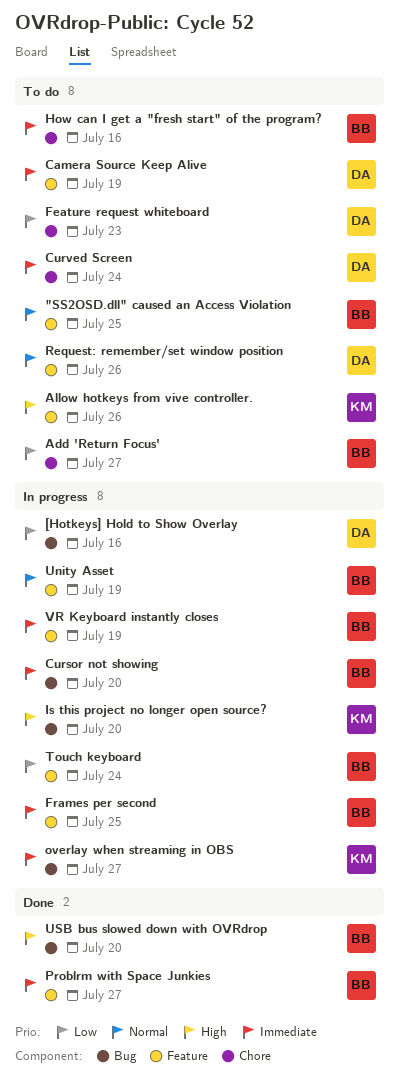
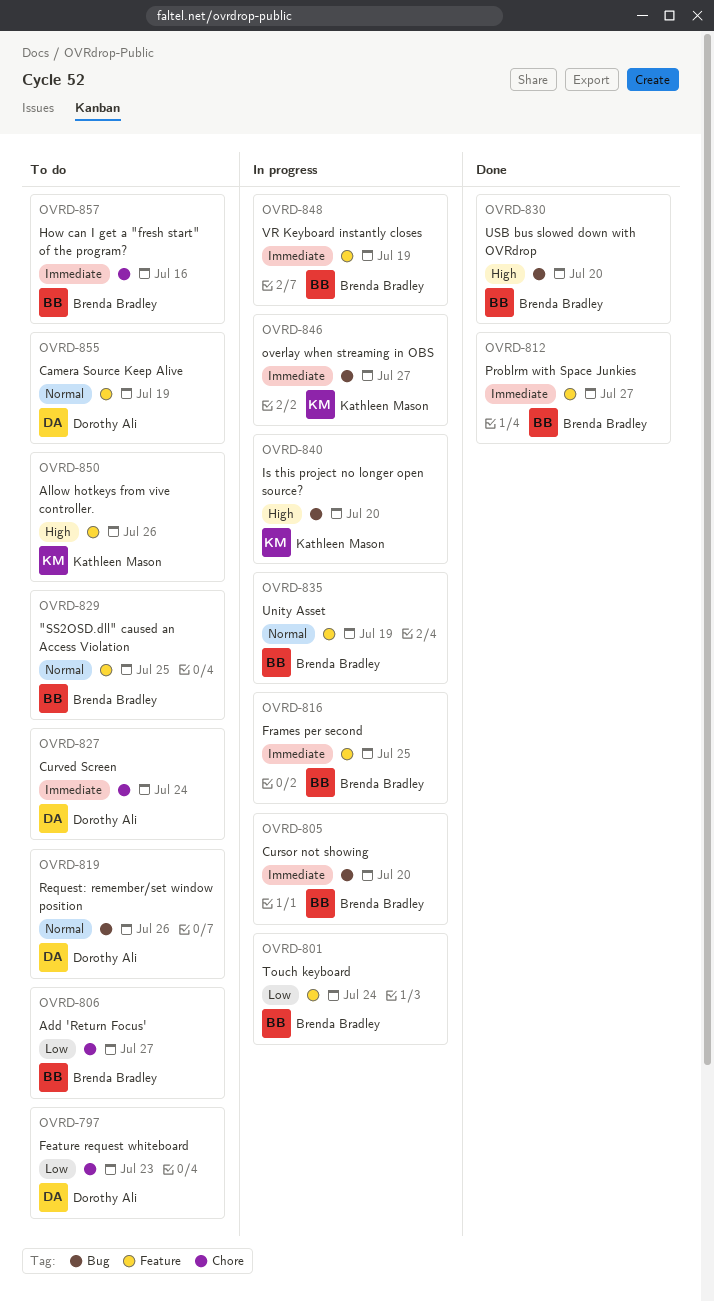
[Hotkeys] Hold to Show Overlay: present -> none
Camera Source Keep Alive, priority: Immediate -> Normal
Request: remember/set window position, label: Feature -> Bug

